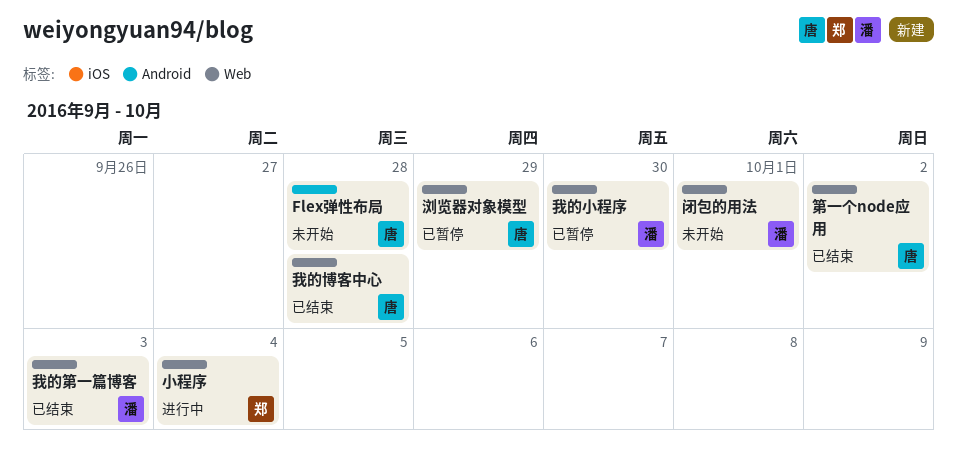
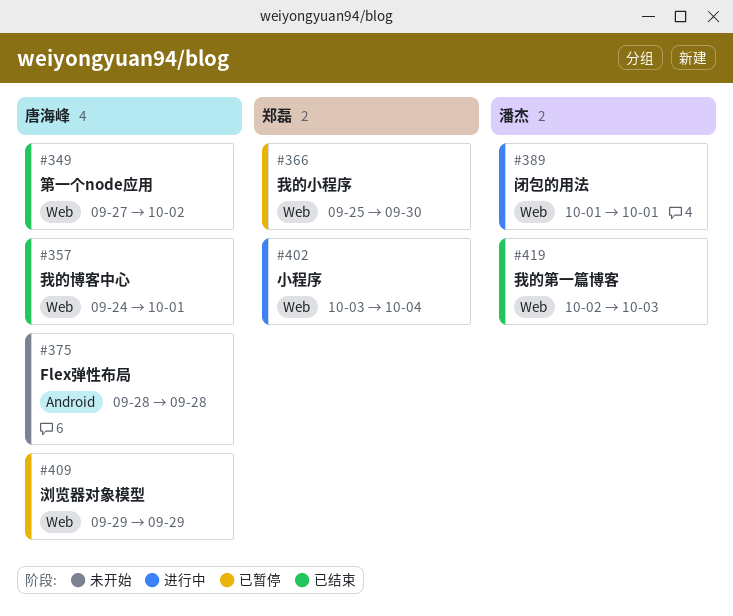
我的博客中心, due: Sep 28 -> Oct 1
我的小程序, owner: 潘杰 -> 郑磊
闭包的用法, status: 未开始 -> 进行中

